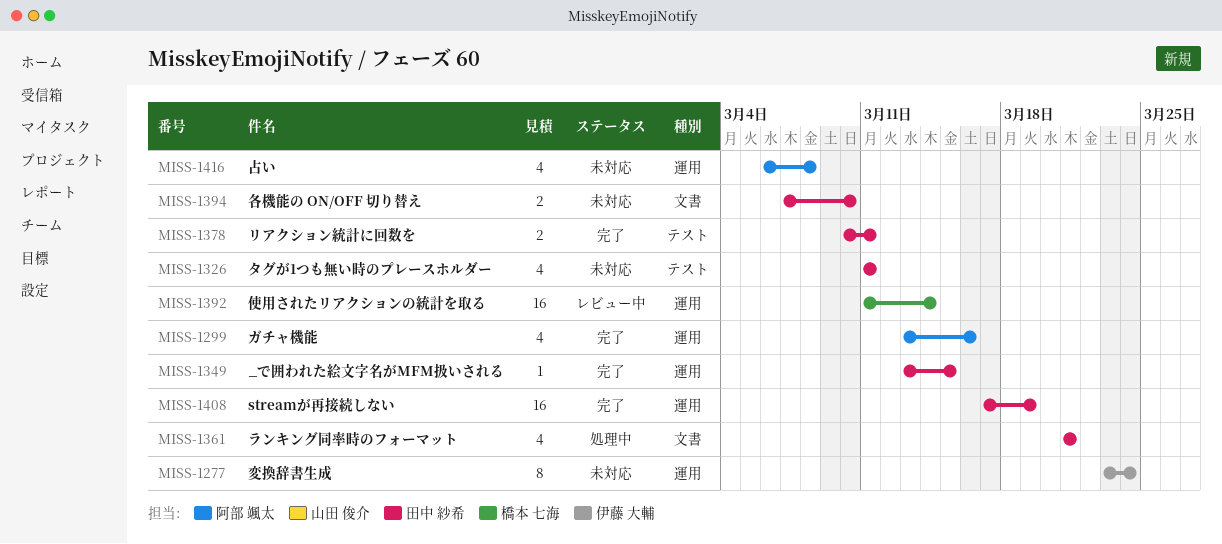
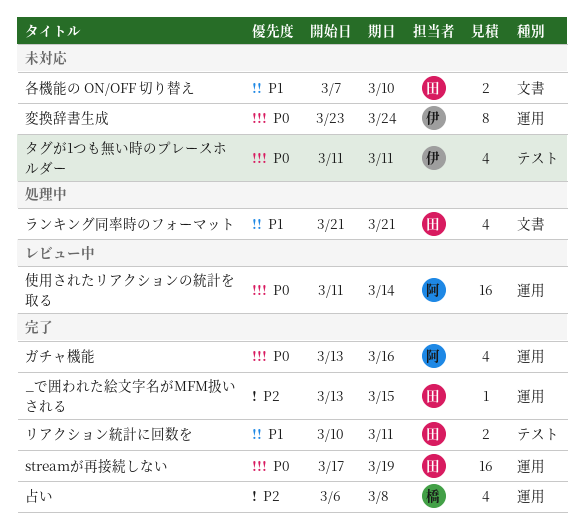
タグが1つも無い時のプレースホルダー, owner: 田中 紗希 -> 伊藤 大輔
使用されたリアクションの統計を取る, owner: 橋本 七海 -> 阿部 颯太
占い, status: 未対応 -> 完了
占い, owner: 阿部 颯太 -> 橋本 七海

